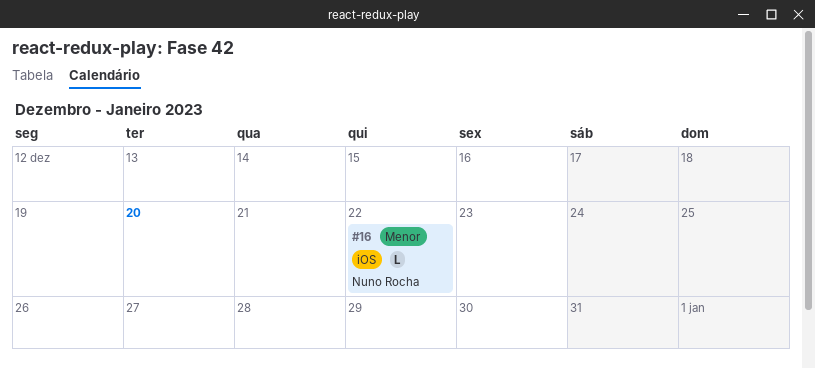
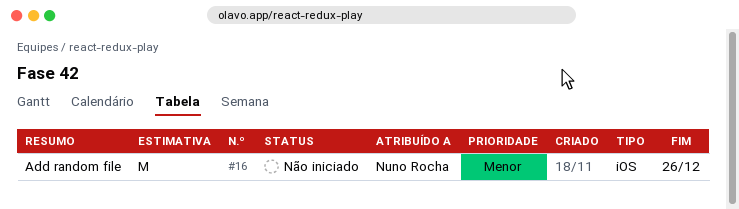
#16, estimate: L -> M
#16, due: Dec 22 -> Dec 26

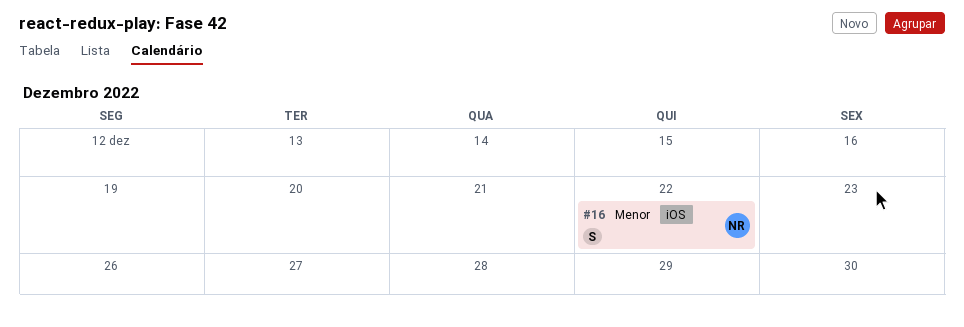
#16, estimate: M -> S
#16, due: Dec 26 -> Dec 22

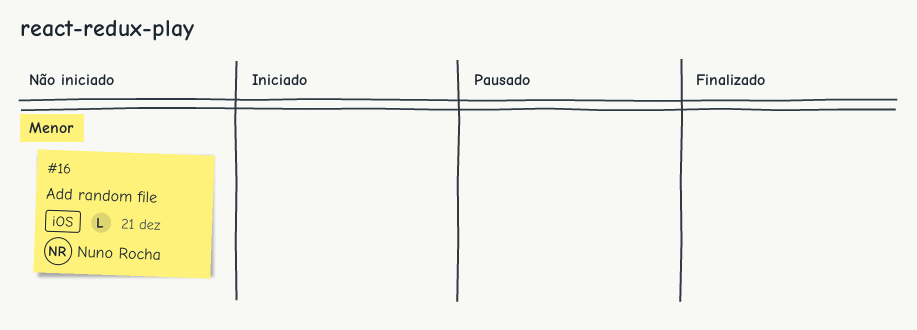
#16, estimate: S -> L
#16, due: Dec 22 -> Dec 21

